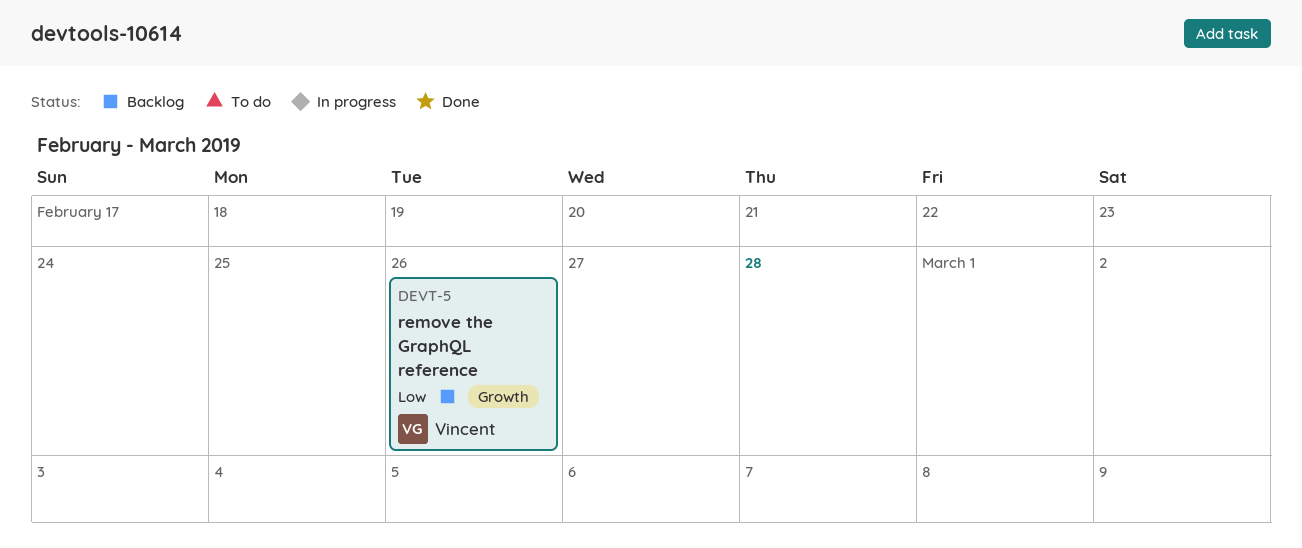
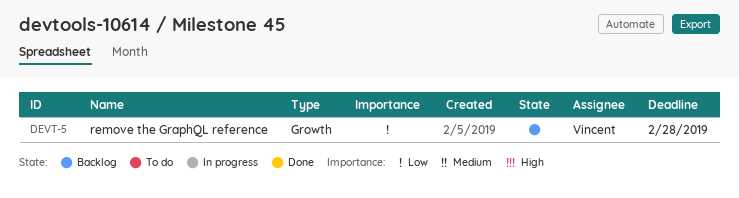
DEVT-5, due: Feb 26 -> Feb 28

